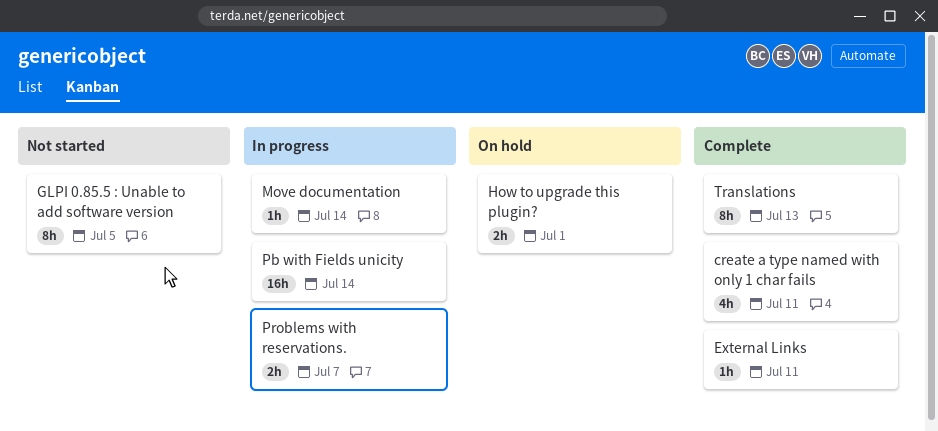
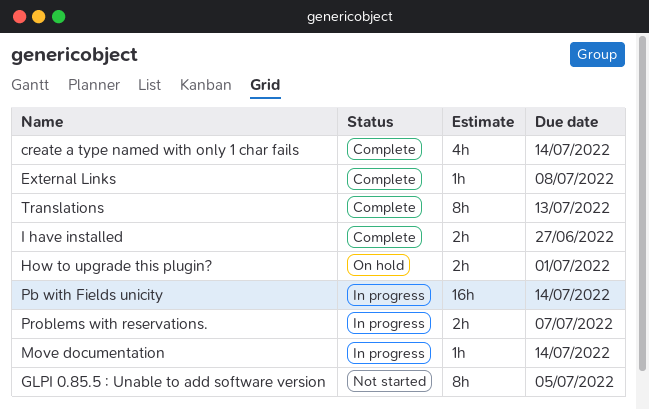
create a type named with only 1 char fails, due: Jul 11 -> Jul 14
External Links, due: Jul 11 -> Jul 8
I have installed: none -> present

